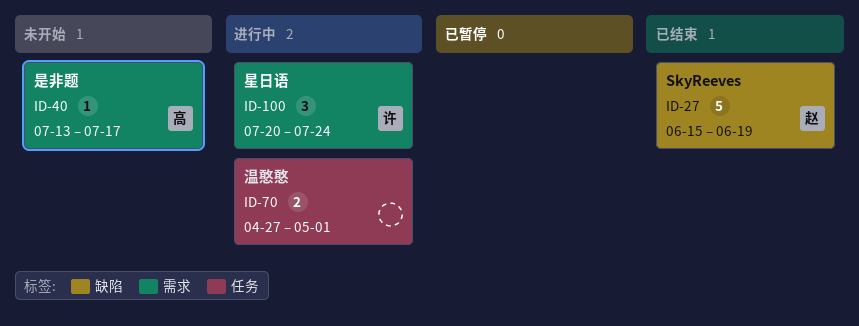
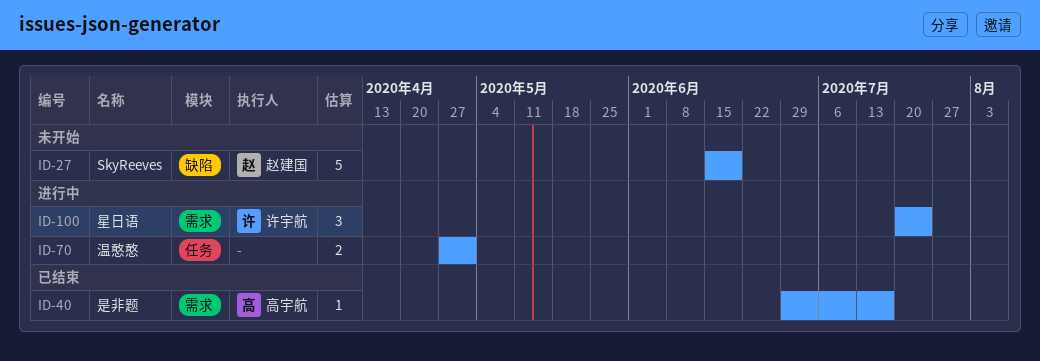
ID-27, status: 已结束 -> 未开始
ID-40, status: 未开始 -> 已结束
ID-40, start: Jul 13 -> Jun 29

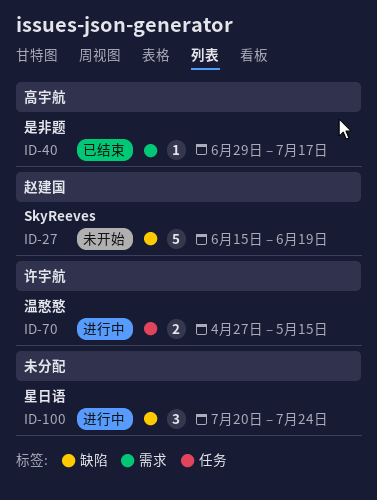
ID-70, owner: none -> 许宇航
ID-70, due: May 1 -> May 15
ID-100, owner: 许宇航 -> none
ID-100, label: 需求 -> 缺陷

